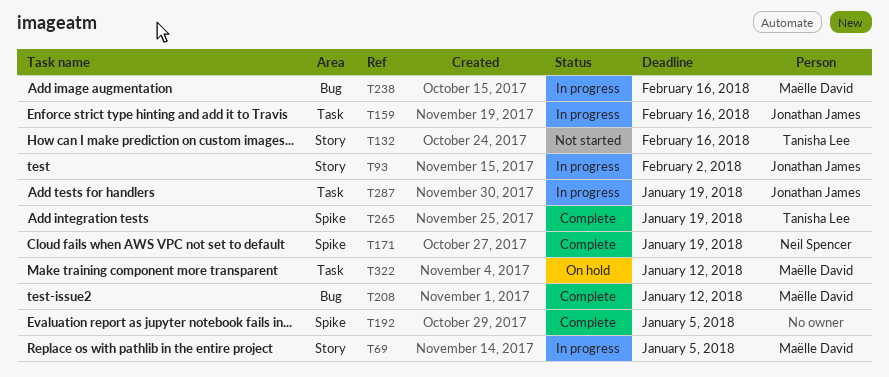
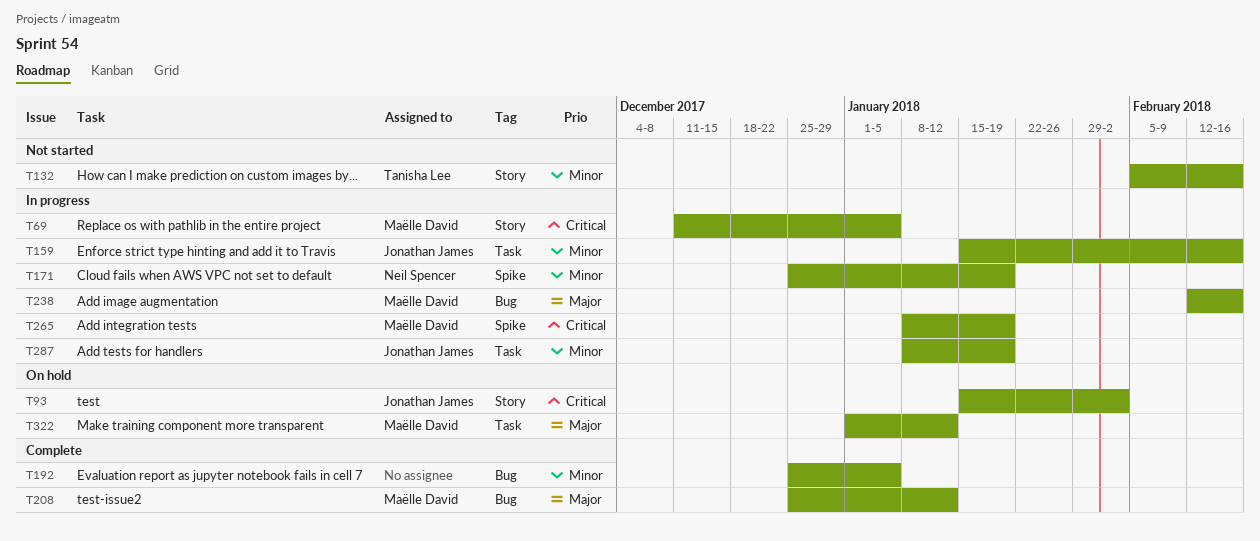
T93, status: In progress -> On hold
T171, status: Complete -> In progress
T192, label: Spike -> Bug
T265, status: Complete -> In progress
T265, owner: Tanisha Lee -> Maëlle David

